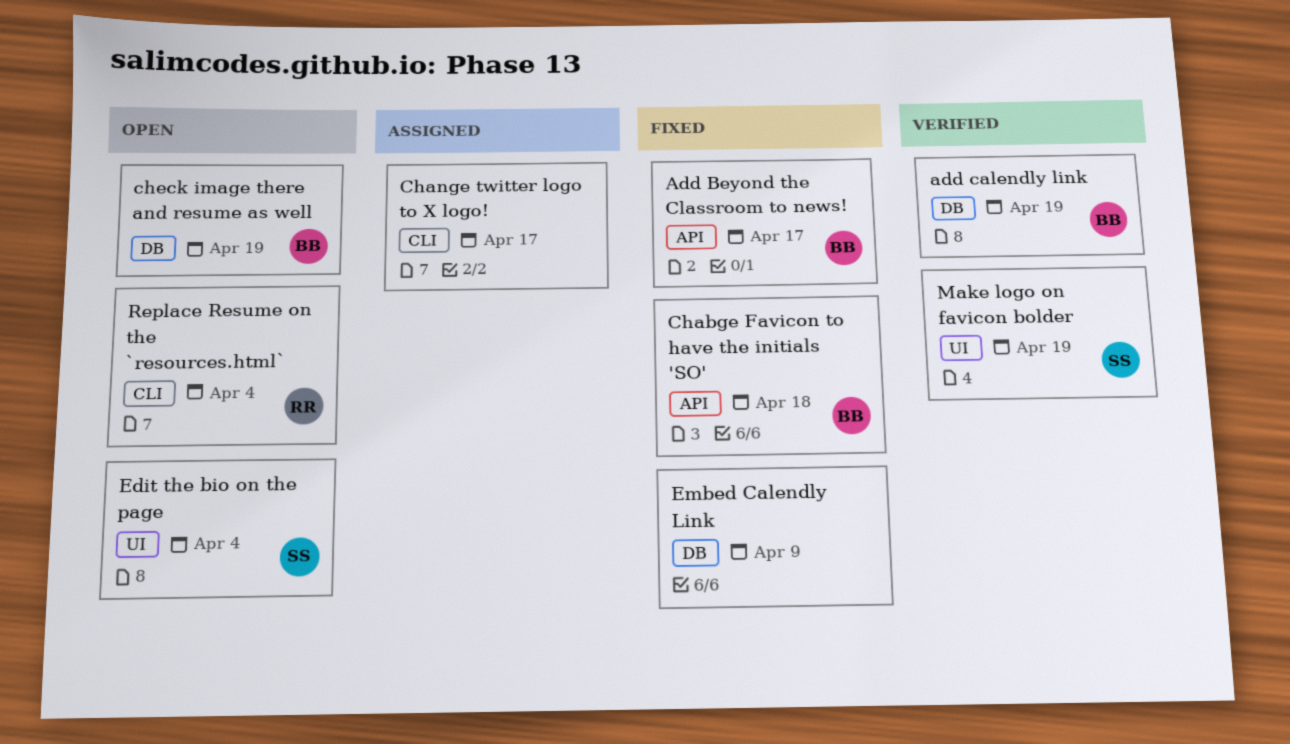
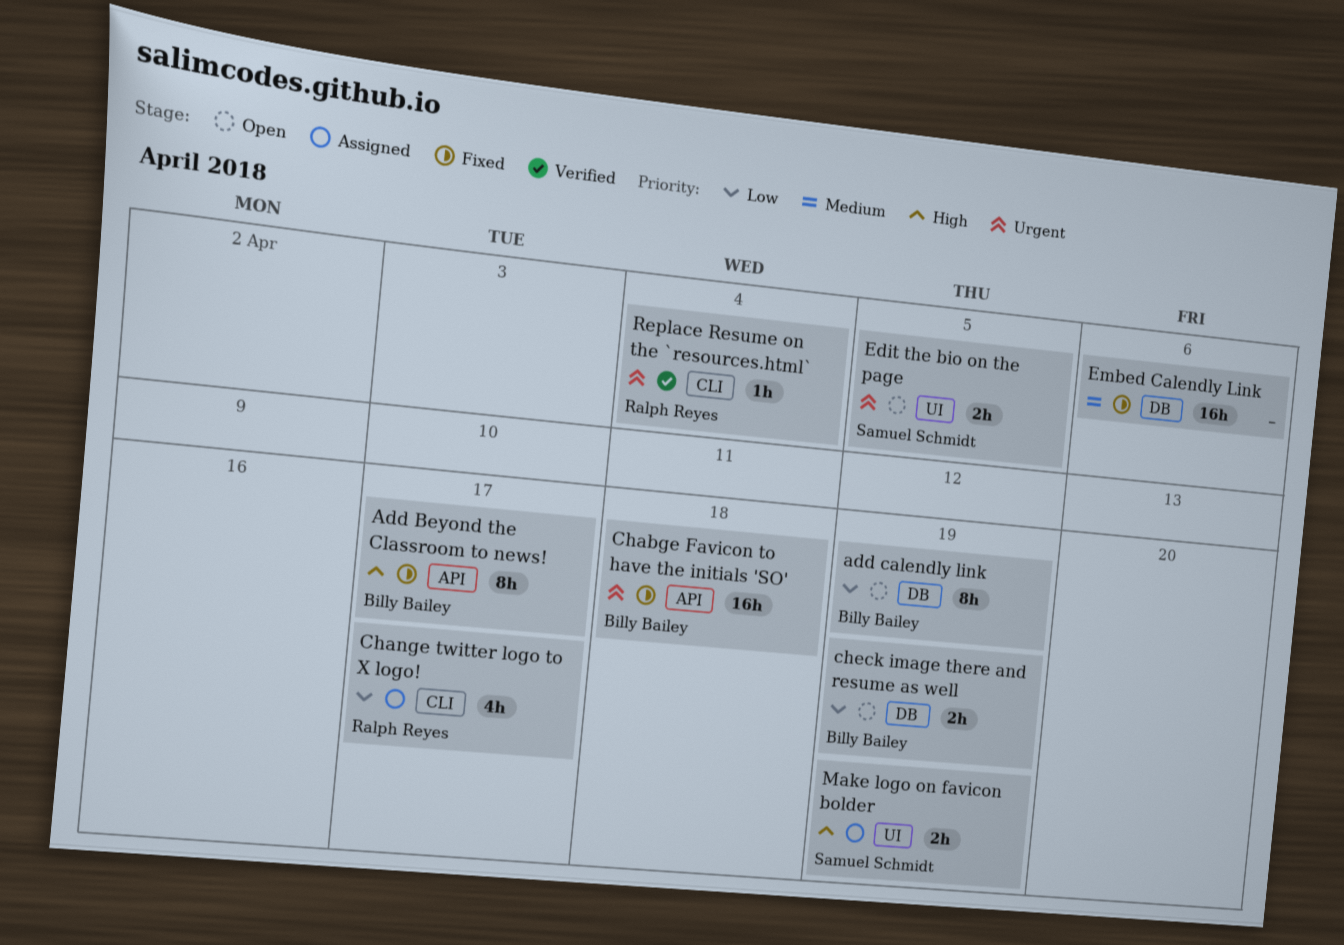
add calendly link, status: Verified -> Open
Change twitter logo to X logo!, owner: none -> Ralph Reyes
Edit the bio on the page, due: Apr 4 -> Apr 5
Embed Calendly Link, due: Apr 9 -> Apr 6
Make logo on favicon bolder, status: Verified -> Assigned
Replace Resume on the `resources.html`, status: Open -> Verified

